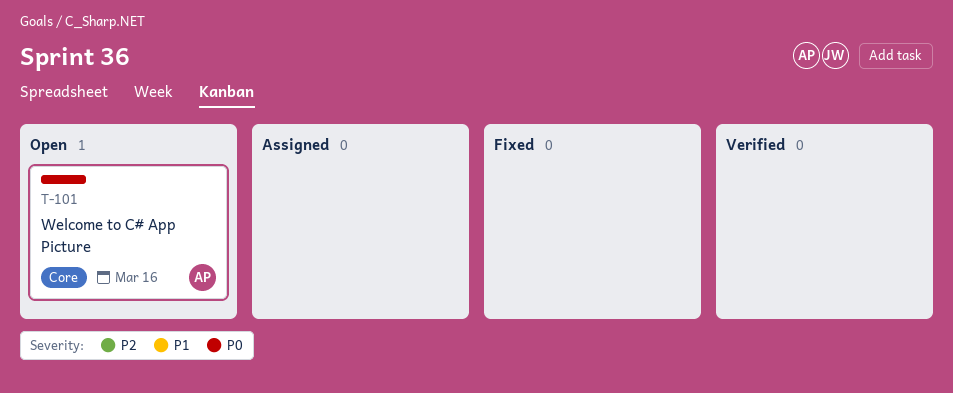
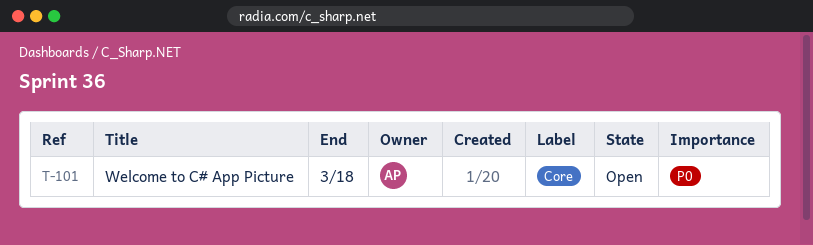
T-101, due: Mar 16 -> Mar 18

